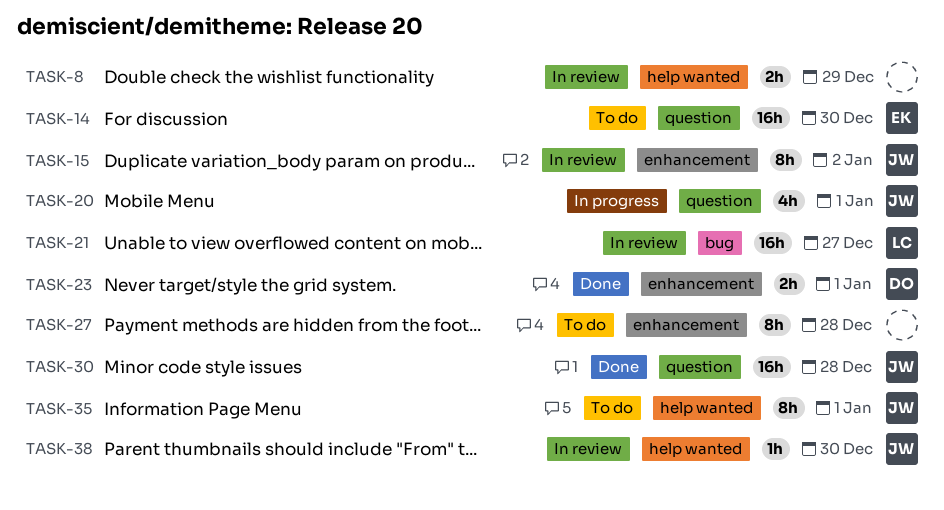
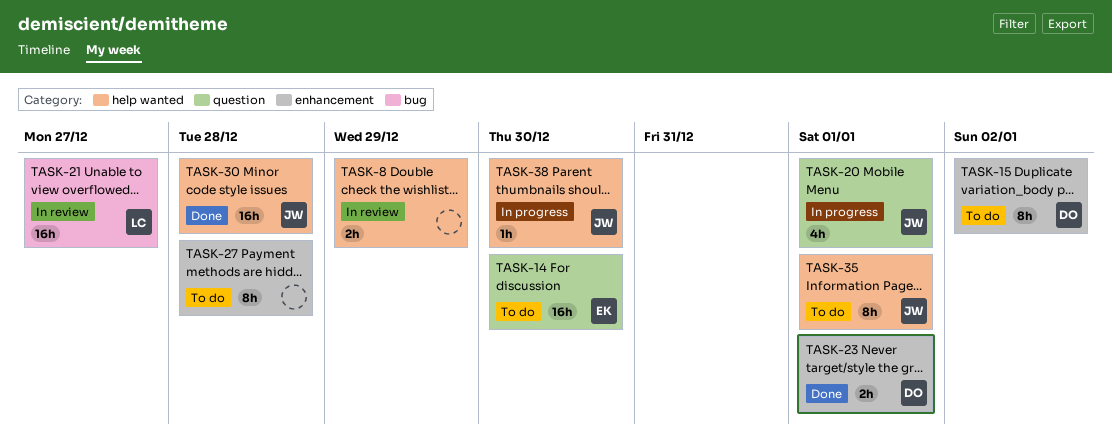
TASK-15, status: In review -> To do
TASK-15, owner: JW -> DO
TASK-30, label: question -> help wanted
TASK-38, status: In review -> In progress

